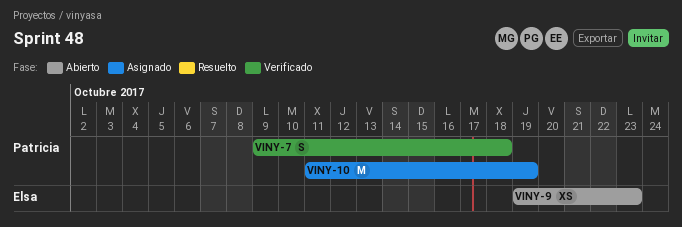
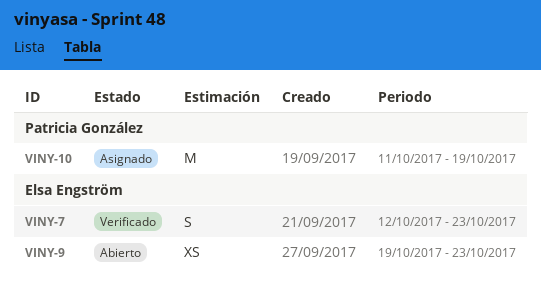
VINY-7, owner: Patricia González -> Elsa Engström
VINY-7, start: Oct 9 -> Oct 12
VINY-7, due: Oct 18 -> Oct 23

